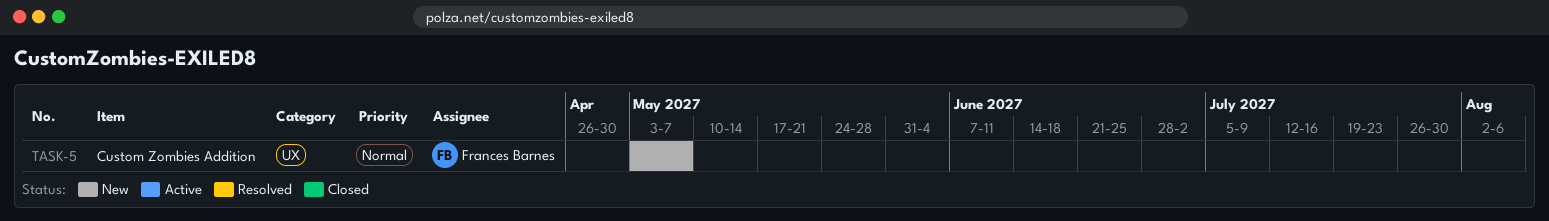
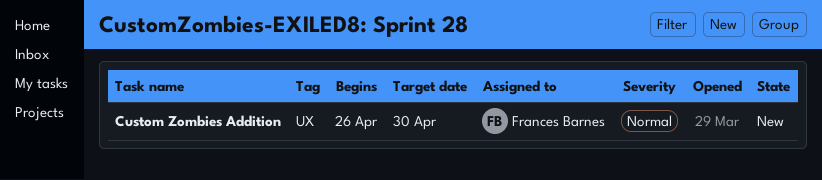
Custom Zombies Addition, start: May 3 -> Apr 26
Custom Zombies Addition, due: May 7 -> Apr 30

